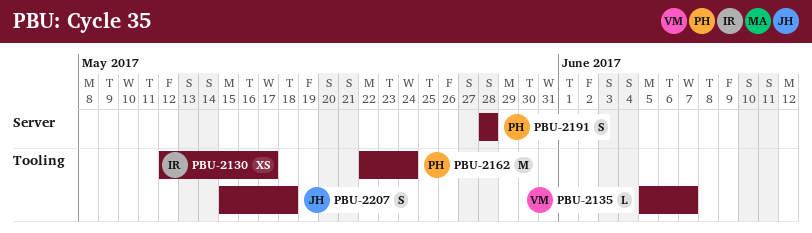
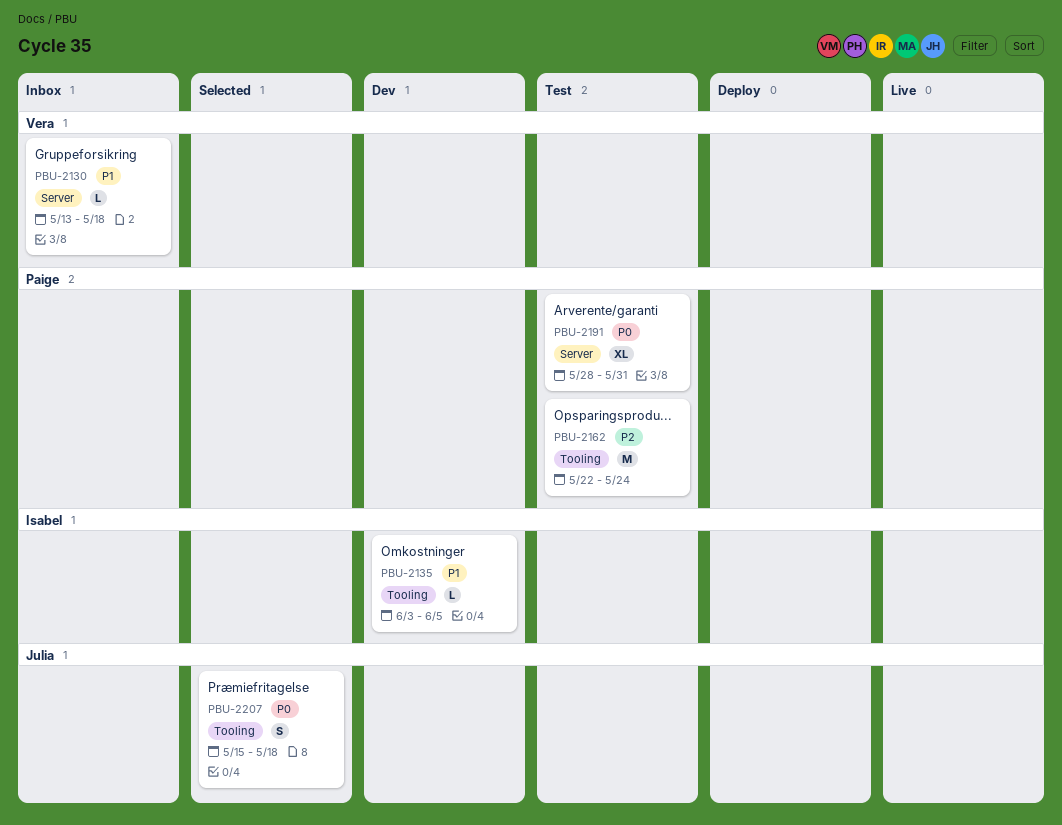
PBU-2130, owner: Isabel -> Vera
PBU-2130, label: Tooling -> Server
PBU-2130, estimate: XS -> L
PBU-2130, start: May 12 -> May 13
PBU-2130, due: May 17 -> May 18
PBU-2135, owner: Vera -> Isabel
PBU-2135, start: Jun 5 -> Jun 3
PBU-2135, due: Jun 7 -> Jun 5
PBU-2191, estimate: S -> XL
PBU-2191, due: May 28 -> May 31

